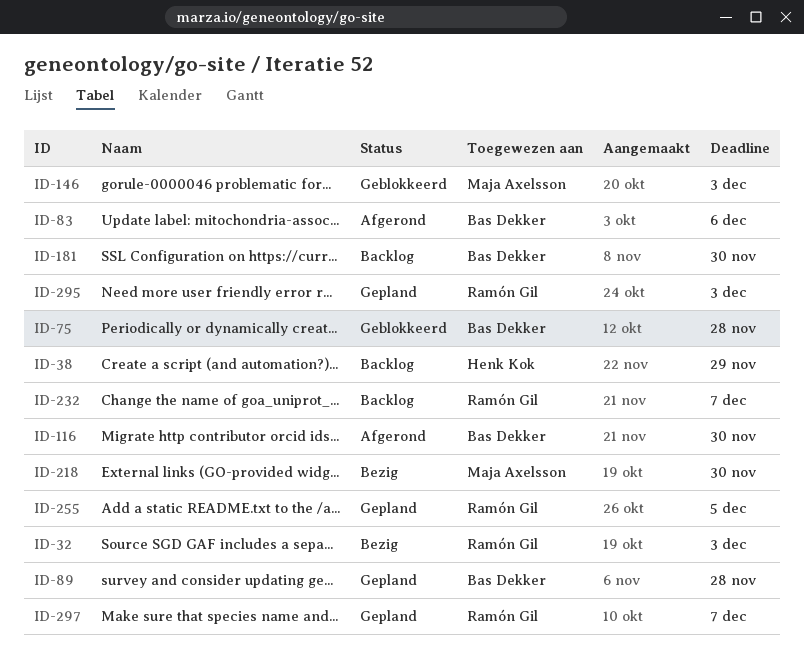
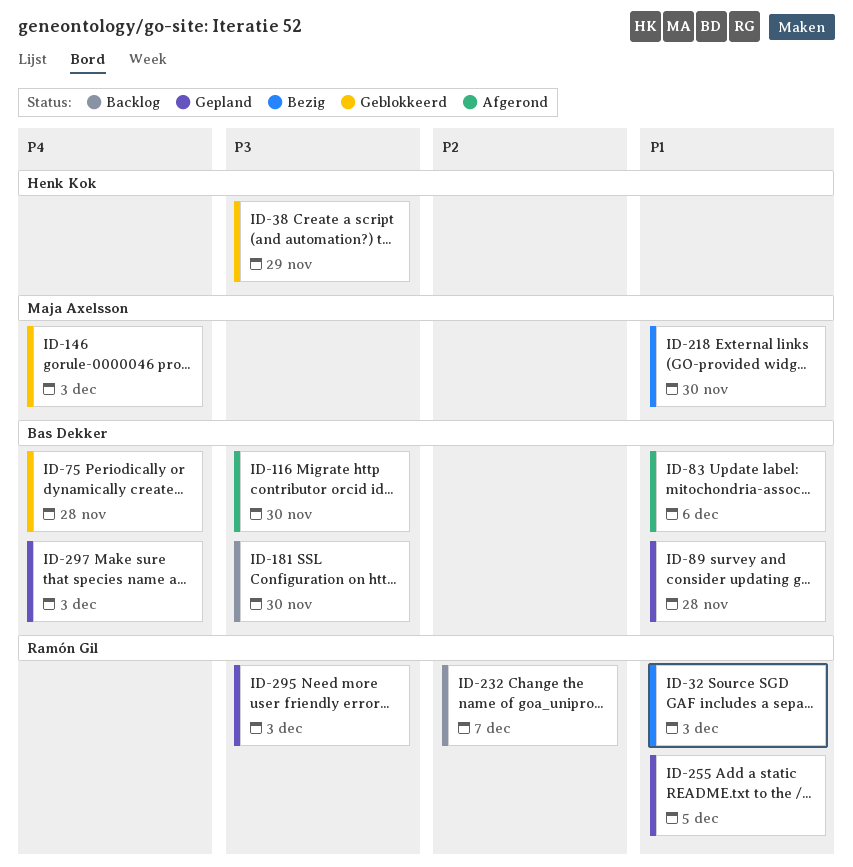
ID-38, status: Backlog -> Geblokkeerd
ID-297, owner: Ramón Gil -> Bas Dekker
ID-297, due: Dec 7 -> Dec 3

